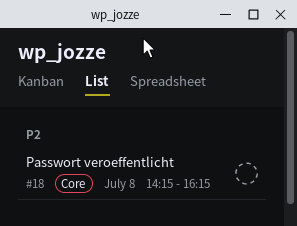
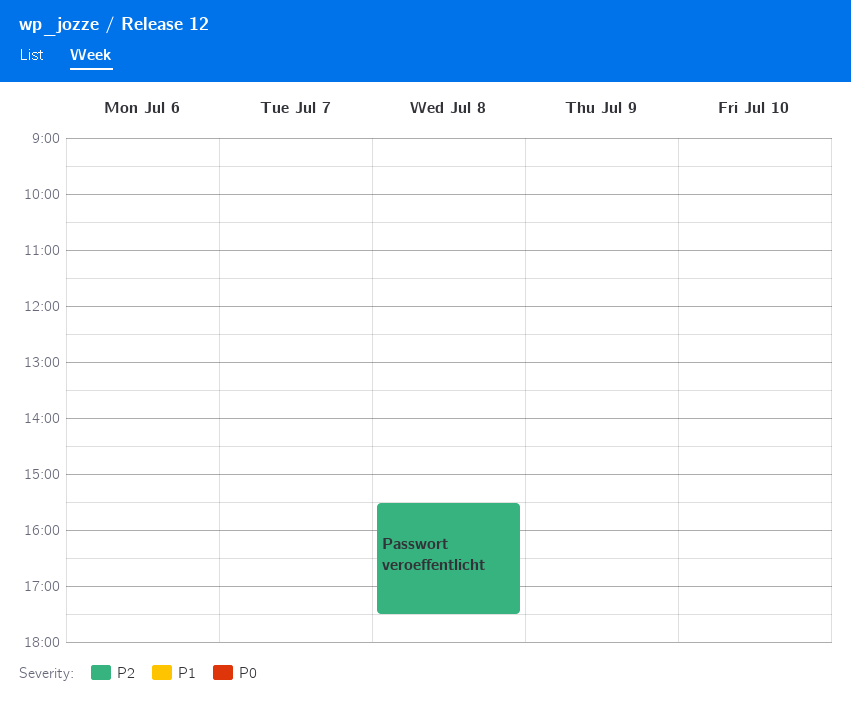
Passwort veroeffentlicht, begins: 14:15 -> 15:30
Passwort veroeffentlicht, ends: 16:15 -> 17:30

